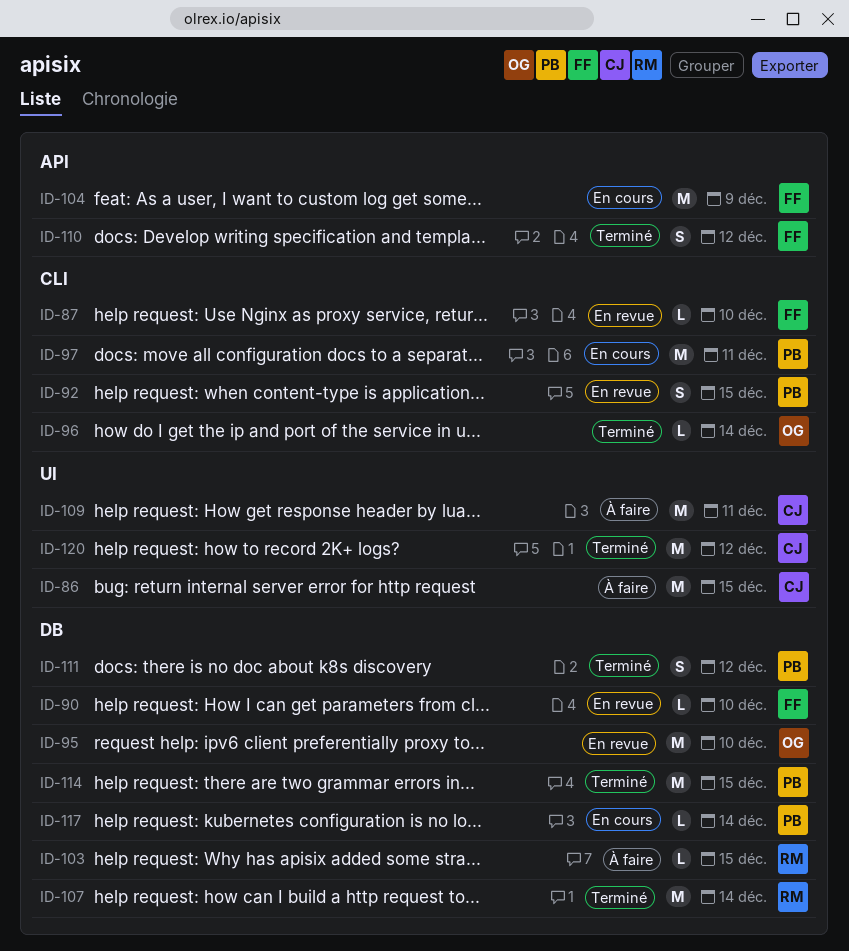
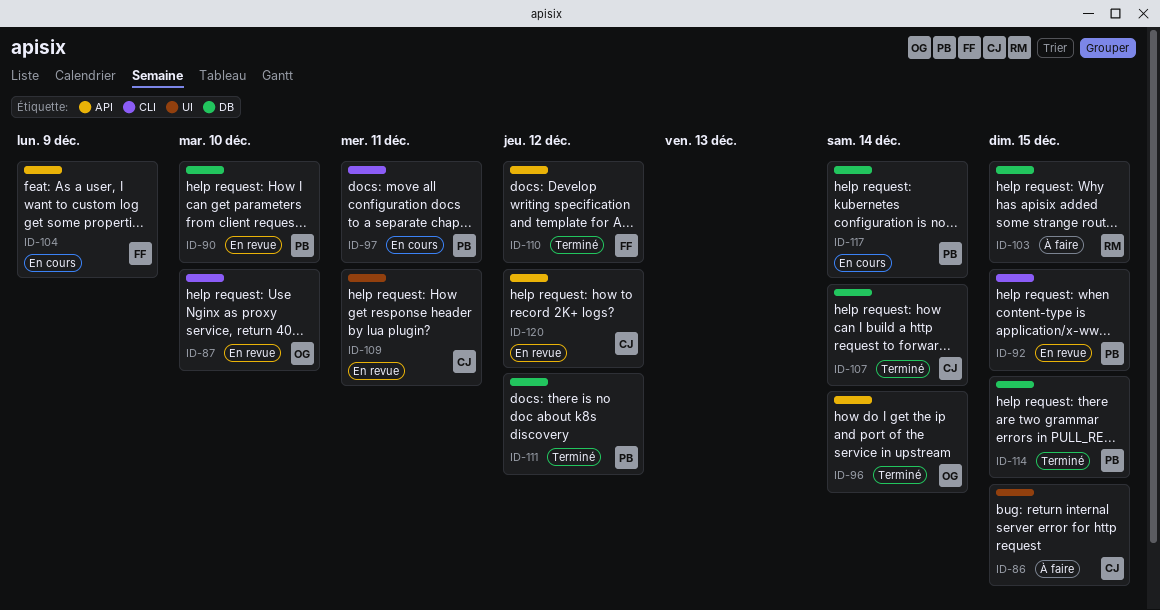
ID-87, owner: FF -> OG
ID-90, owner: FF -> PB
ID-95: present -> none
ID-96, label: CLI -> API
ID-107, owner: RM -> CJ
ID-109, status: À faire -> En revue
ID-120, status: Terminé -> En revue
ID-120, label: UI -> API

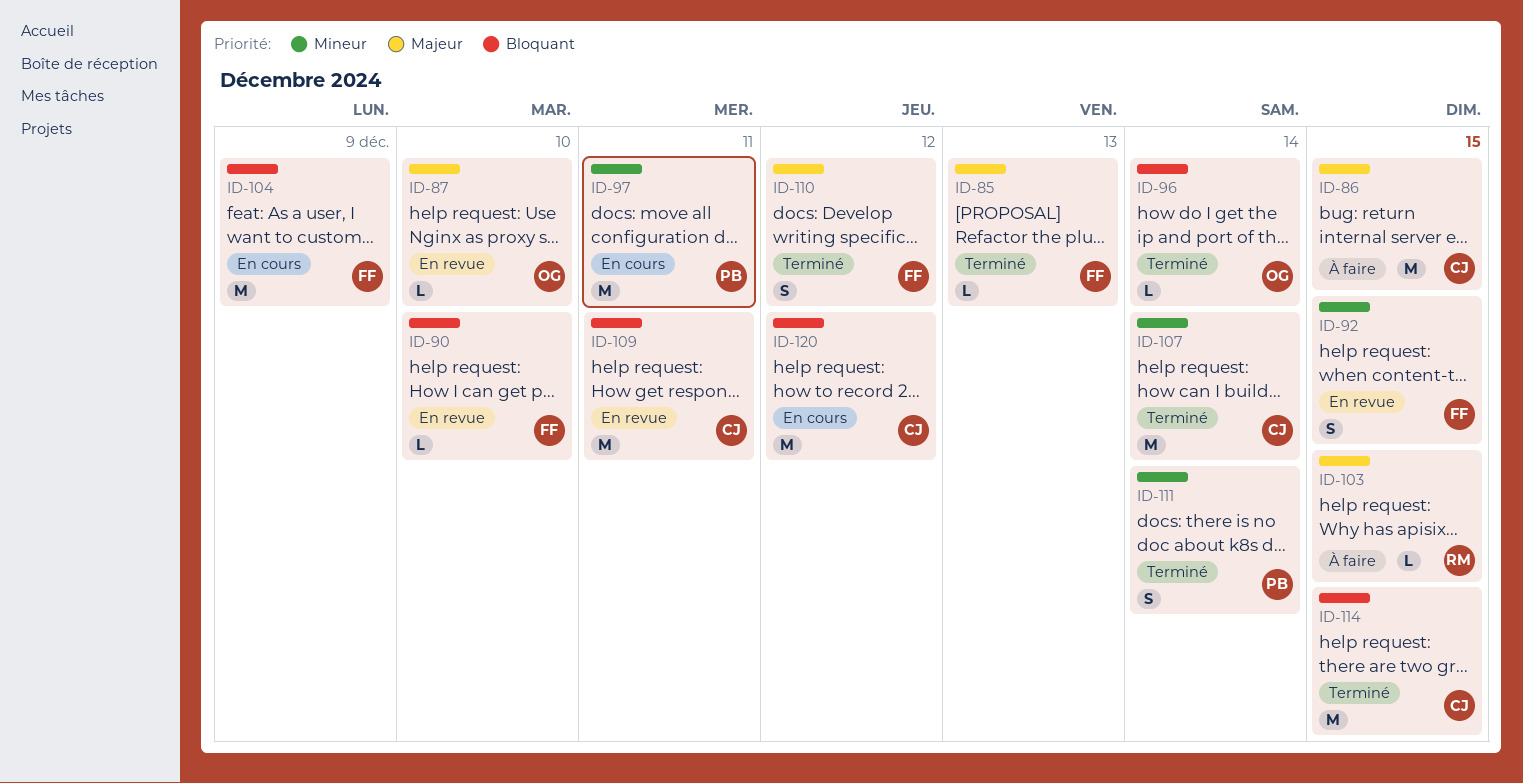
ID-85: none -> present
ID-90, owner: PB -> FF
ID-92, owner: PB -> FF
ID-111, due: Dec 12 -> Dec 14
ID-114, owner: PB -> CJ
ID-117: present -> none
ID-120, status: En revue -> En cours

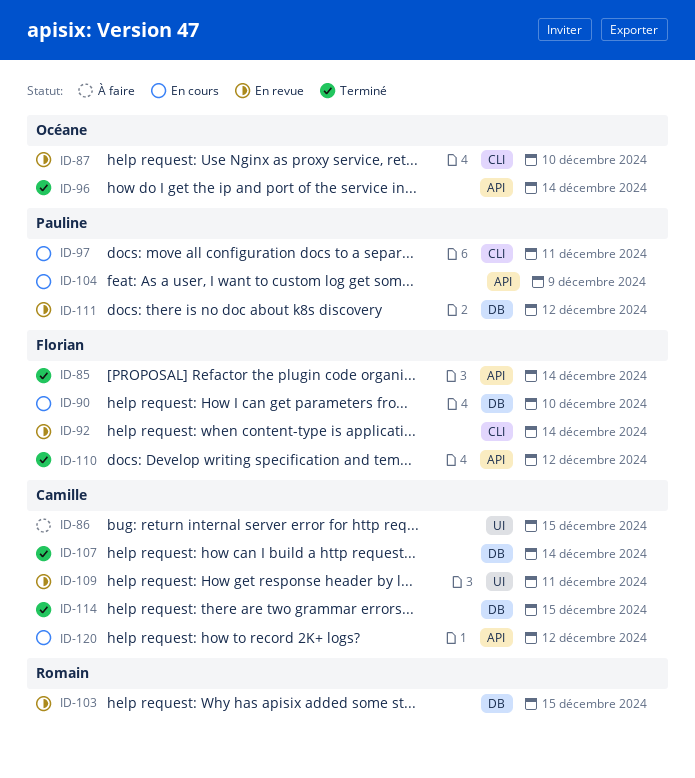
ID-85, due: Dec 13 -> Dec 14
ID-90, status: En revue -> En cours
ID-92, due: Dec 15 -> Dec 14
ID-103, status: À faire -> En revue
ID-104, owner: Florian -> Pauline
ID-111, status: Terminé -> En revue
ID-111, due: Dec 14 -> Dec 12

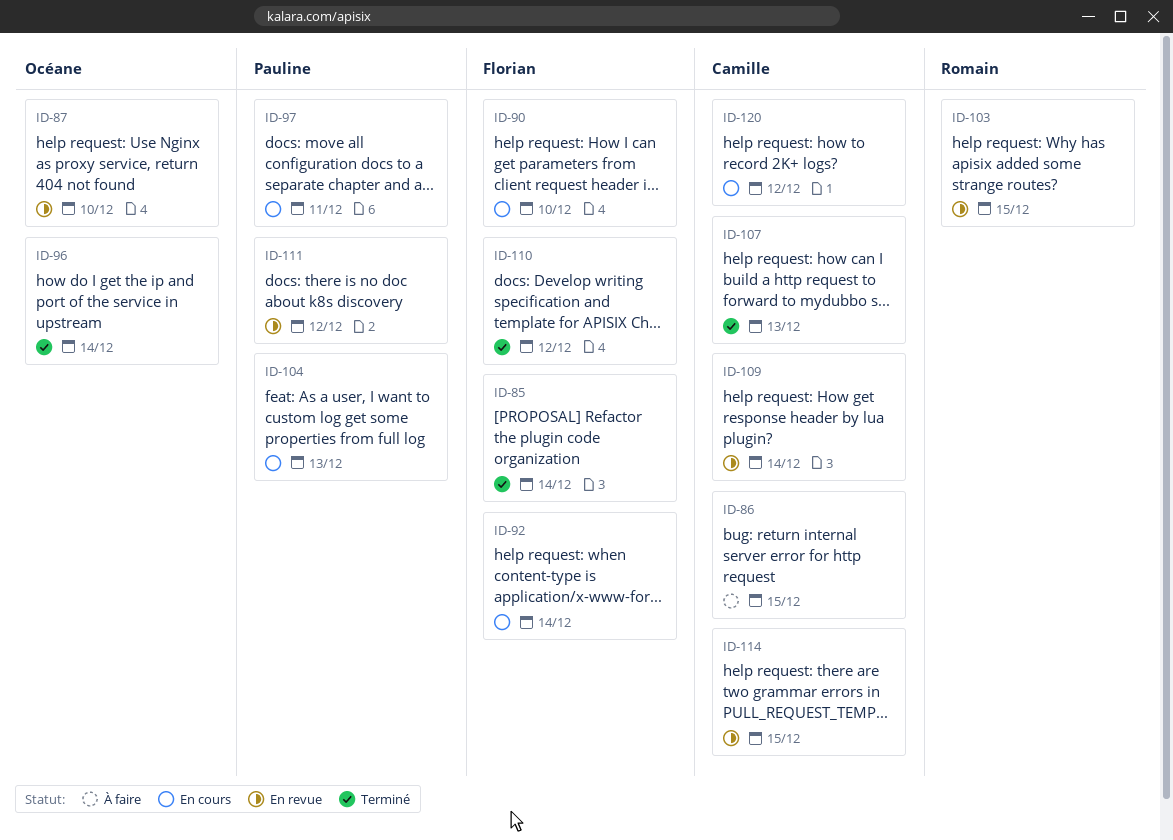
ID-92, status: En revue -> En cours
ID-104, due: Dec 9 -> Dec 13
ID-107, due: Dec 14 -> Dec 13
ID-109, due: Dec 11 -> Dec 14
ID-114, status: Terminé -> En revue

